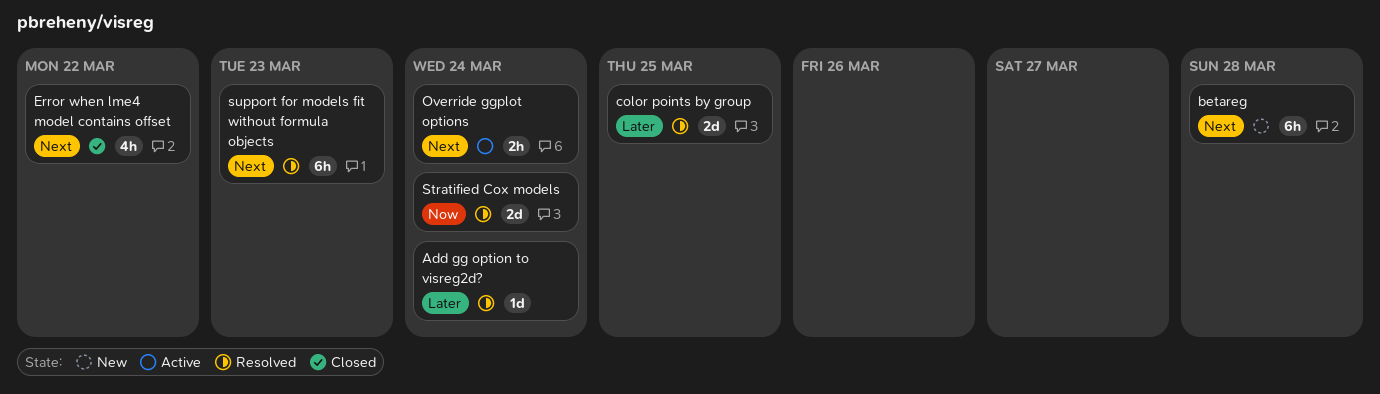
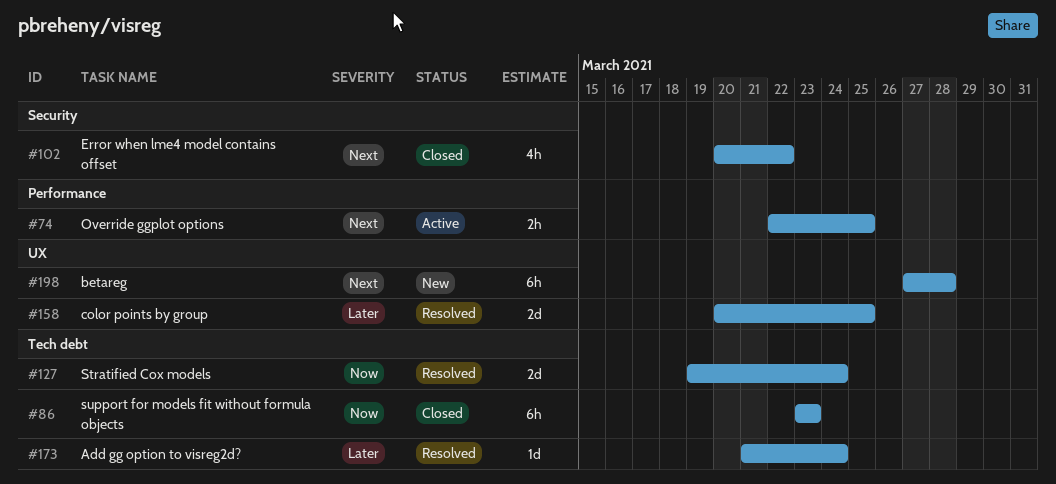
Override ggplot options, due: Mar 24 -> Mar 25
support for models fit without formula objects, status: Resolved -> Closed
support for models fit without formula objects, priority: Next -> Now

